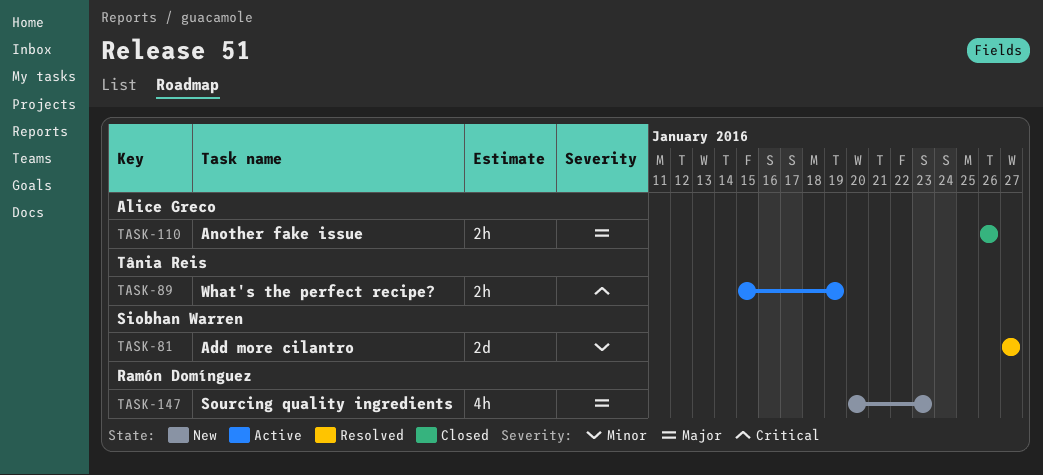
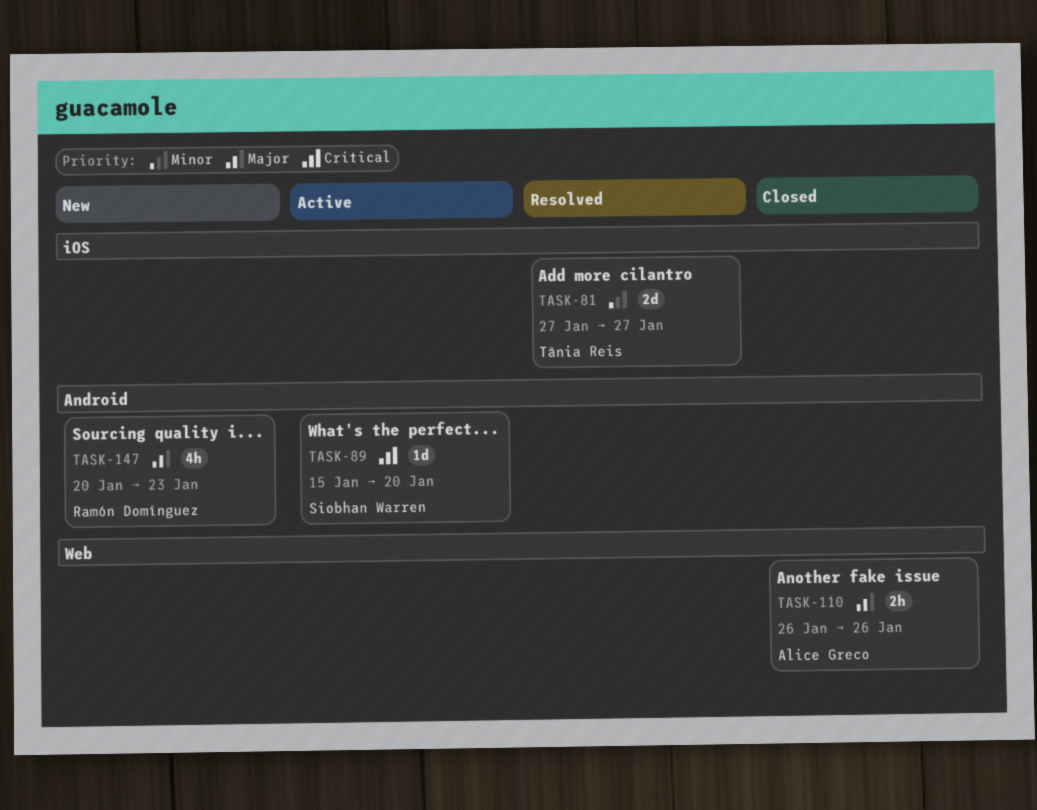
TASK-81, owner: Siobhan Warren -> Tânia Reis
TASK-89, owner: Tânia Reis -> Siobhan Warren
TASK-89, estimate: 2h -> 1d
TASK-89, due: Jan 19 -> Jan 20

